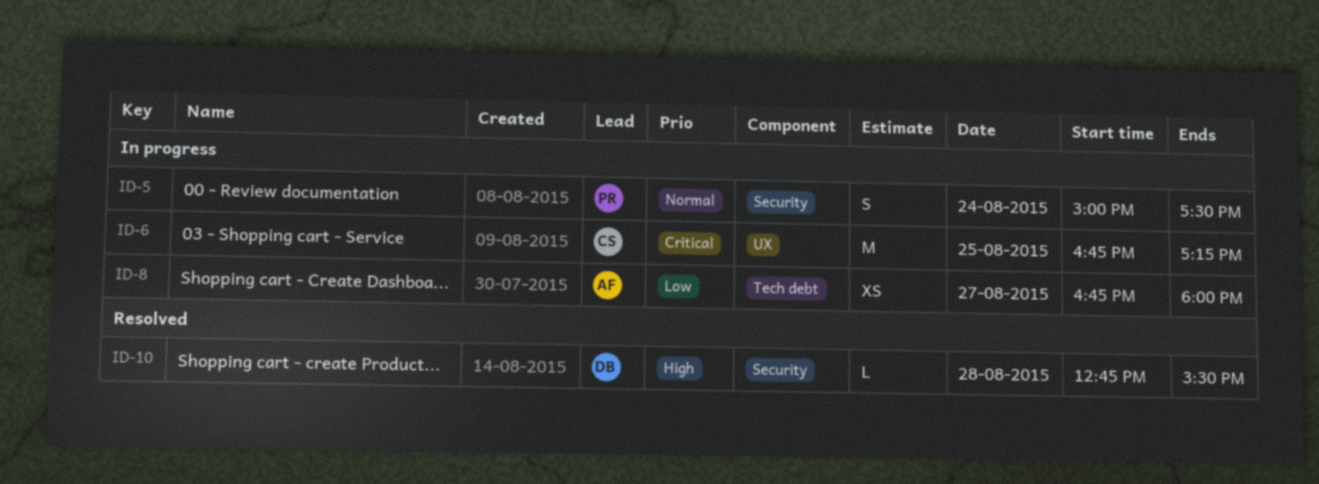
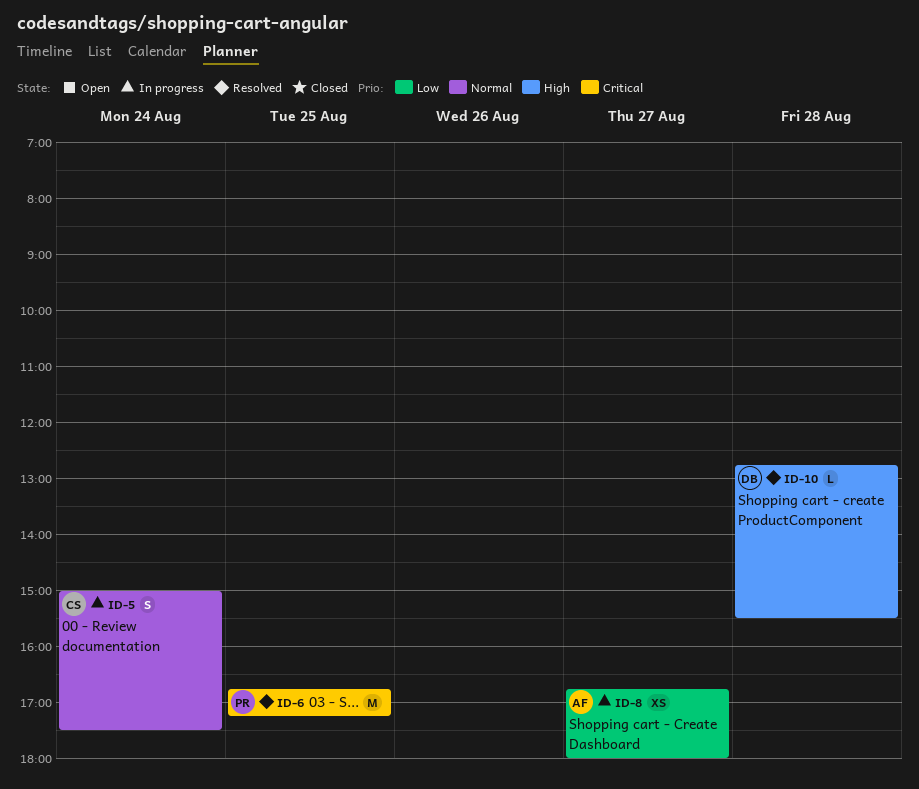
ID-5, owner: PR -> CS
ID-6, status: In progress -> Resolved
ID-6, owner: CS -> PR

